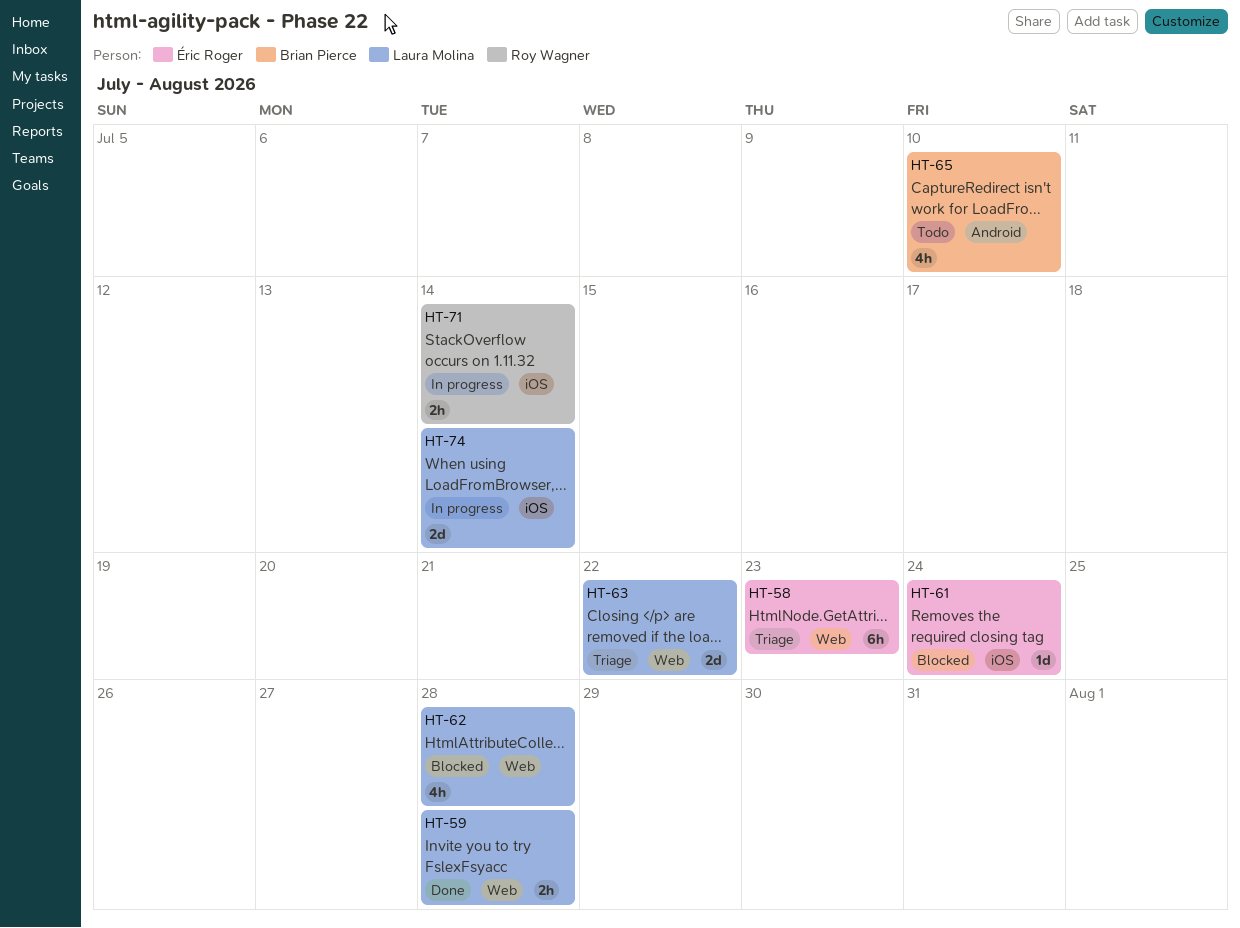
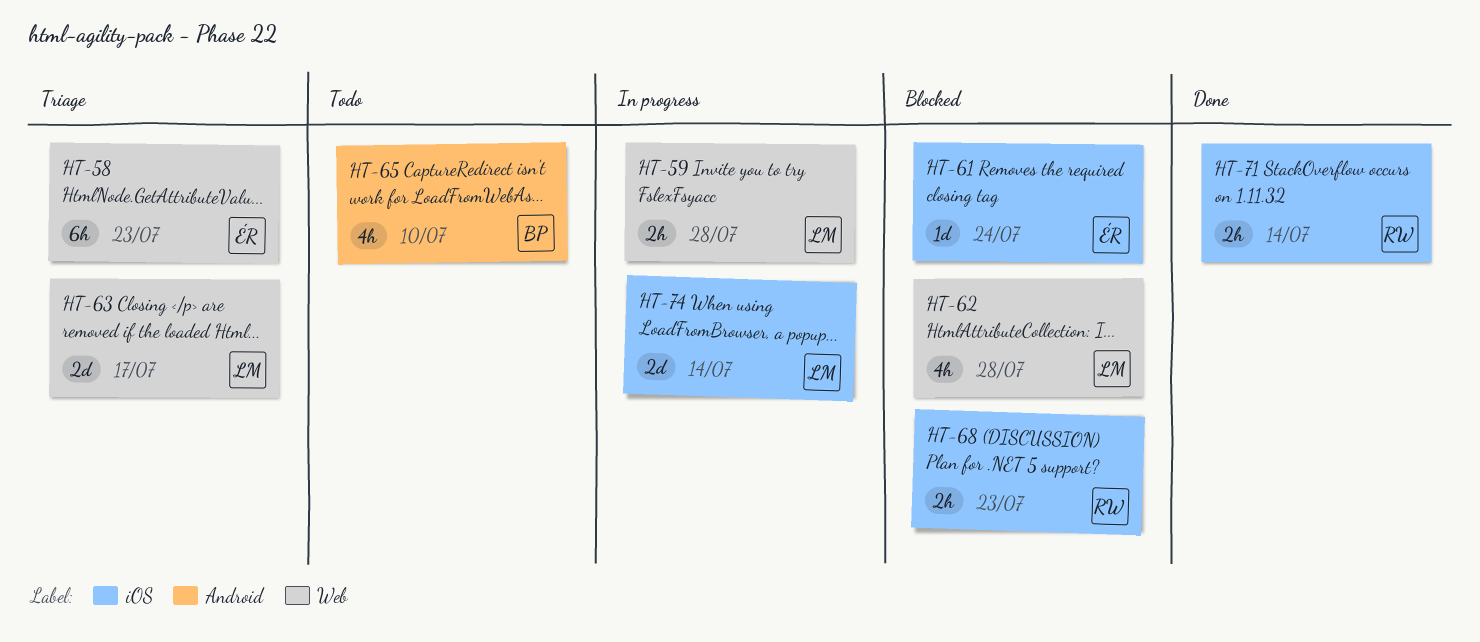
HT-59, status: Done -> In progress
HT-63, due: Jul 22 -> Jul 17
HT-68: none -> present
HT-71, status: In progress -> Done

